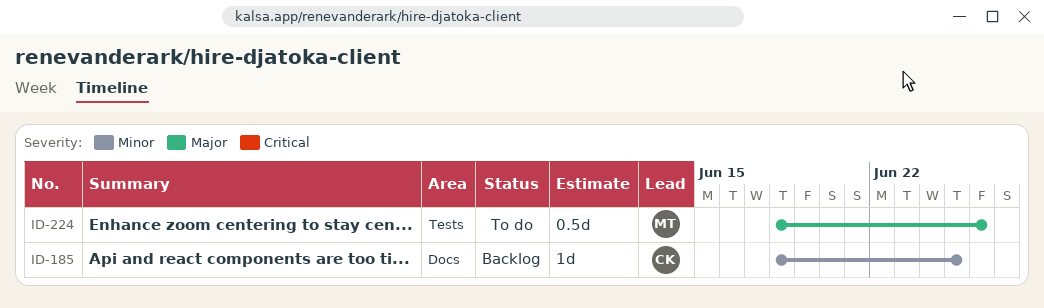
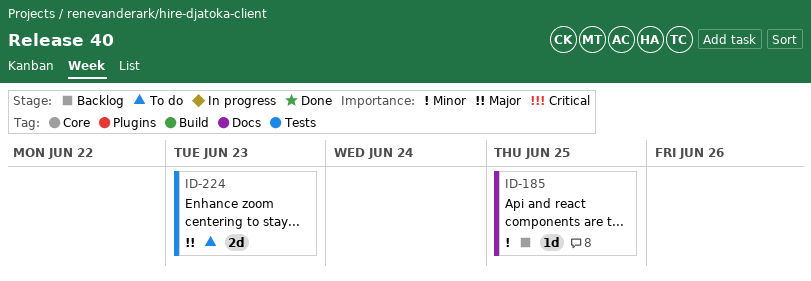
ID-224, estimate: 0.5d -> 2d
ID-224, due: Jun 26 -> Jun 23

